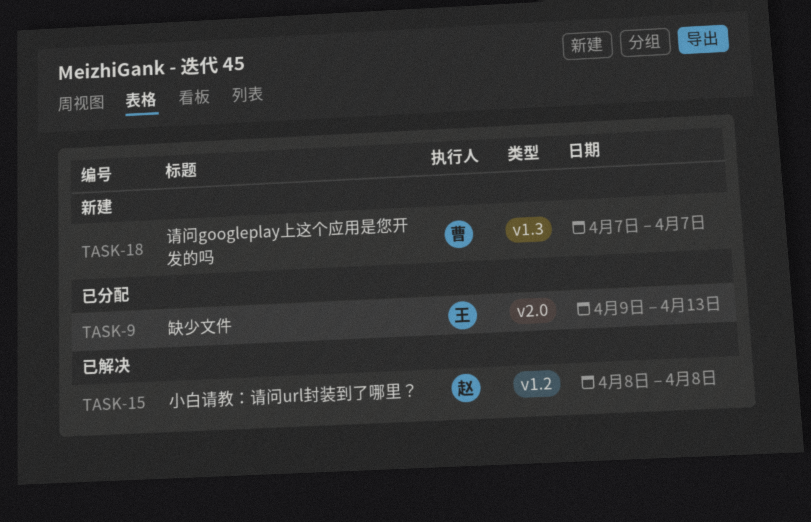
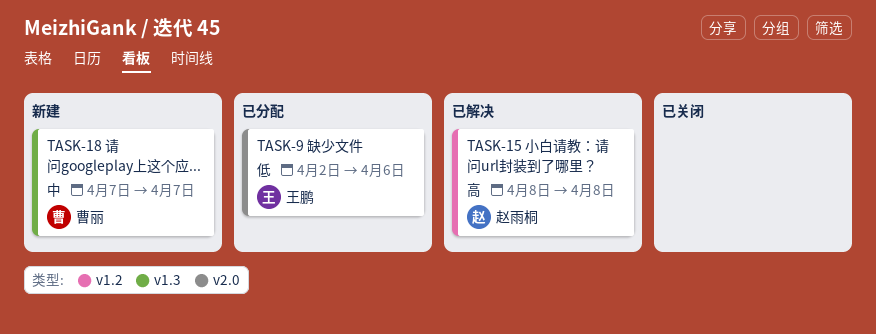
TASK-9, start: Apr 9 -> Apr 2
TASK-9, due: Apr 13 -> Apr 6

